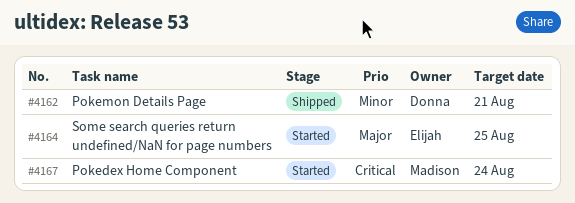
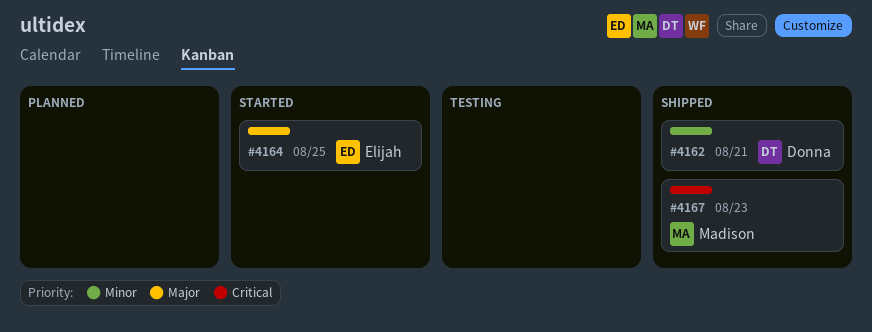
#4167, status: Started -> Shipped
#4167, due: Aug 24 -> Aug 23

